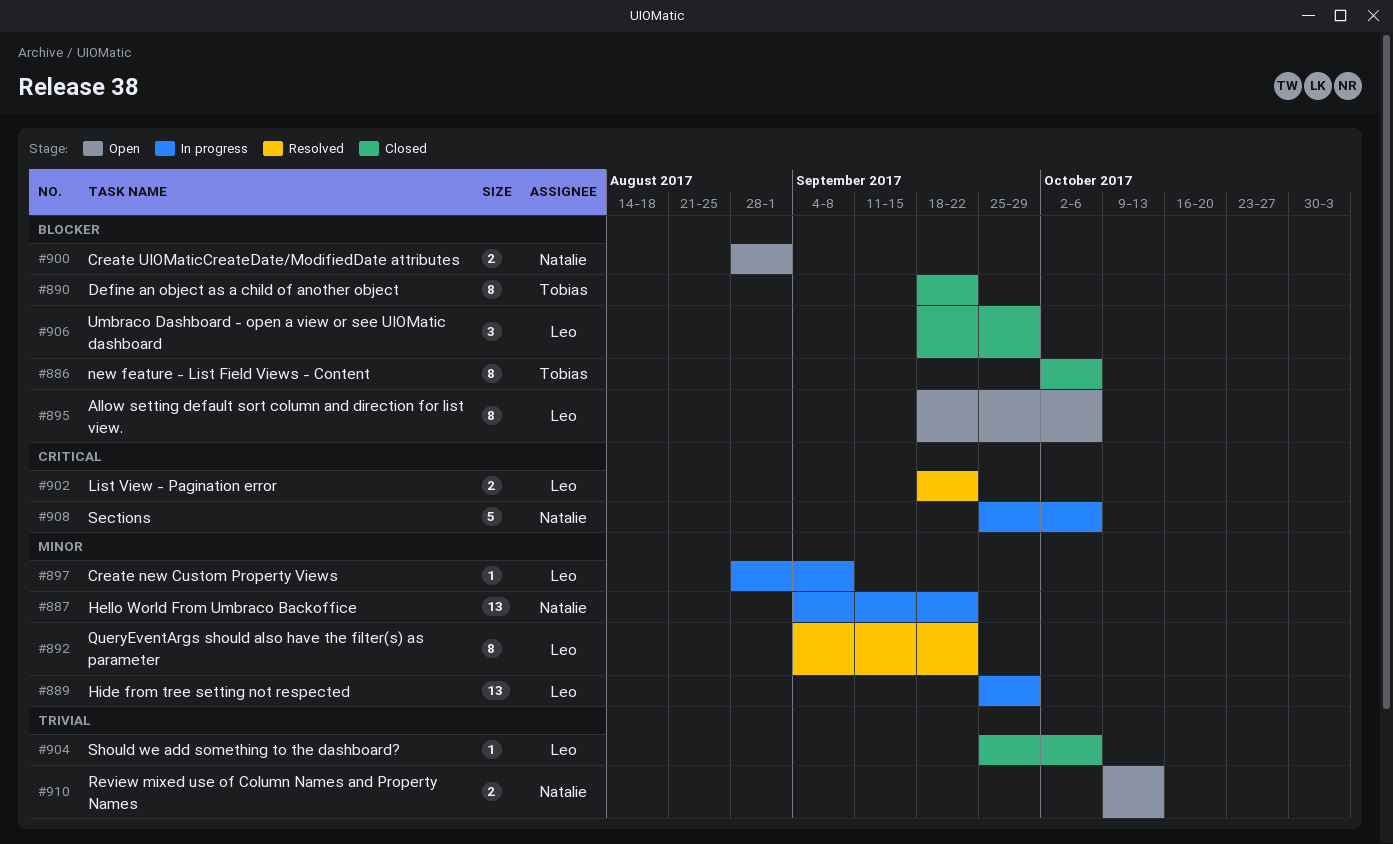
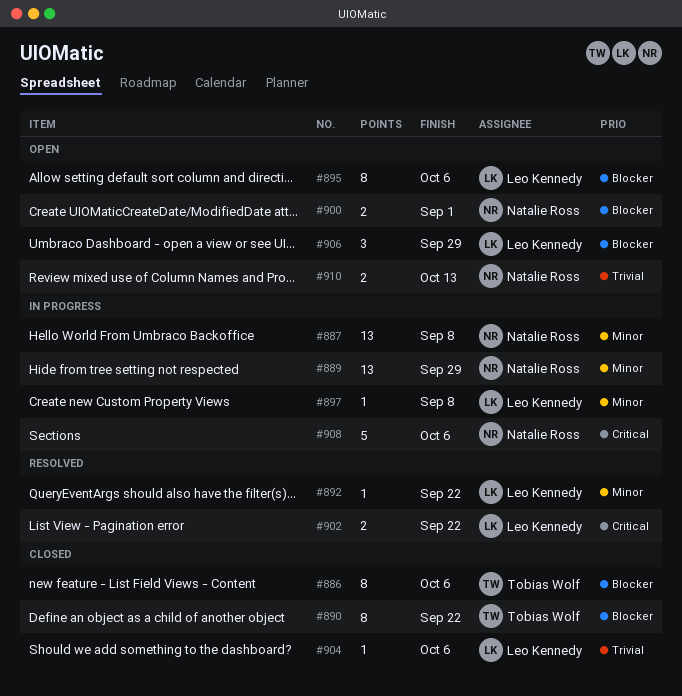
#887, due: Sep 22 -> Sep 8
#889, owner: Leo Kennedy -> Natalie Ross
#892, estimate: 8 -> 1
#906, status: Closed -> Open

